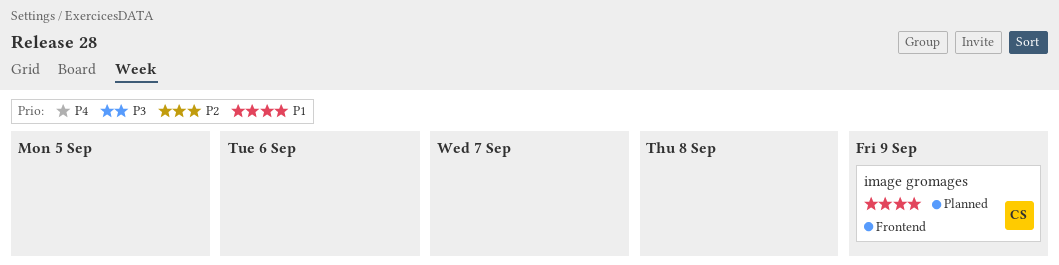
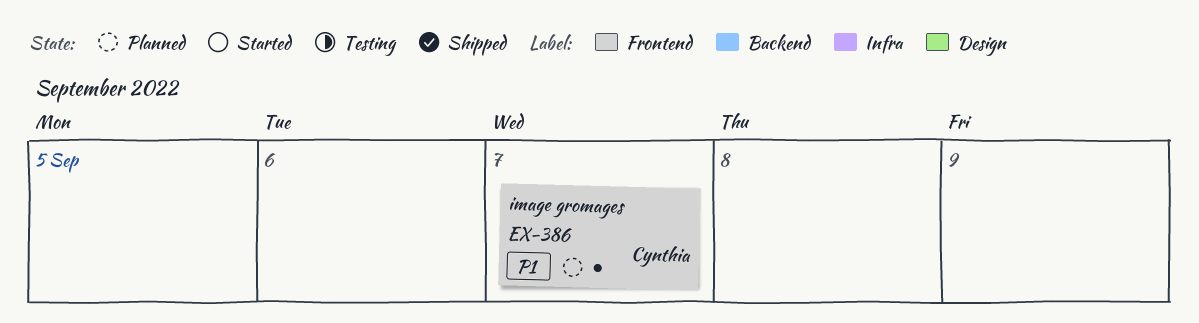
image gromages, due: Sep 9 -> Sep 7

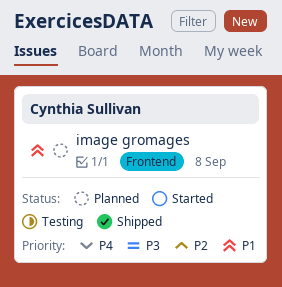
image gromages, due: Sep 7 -> Sep 8

